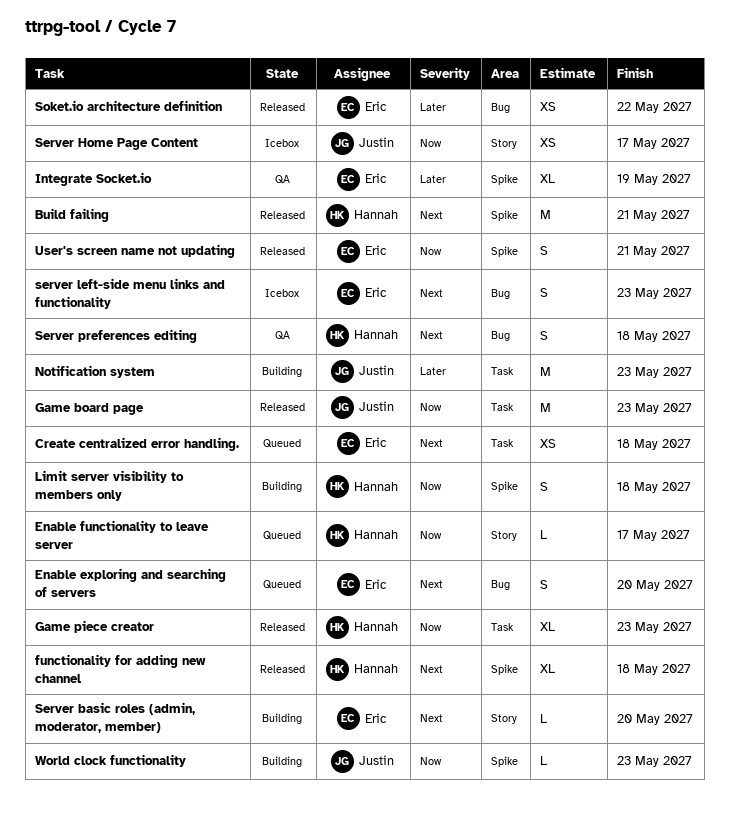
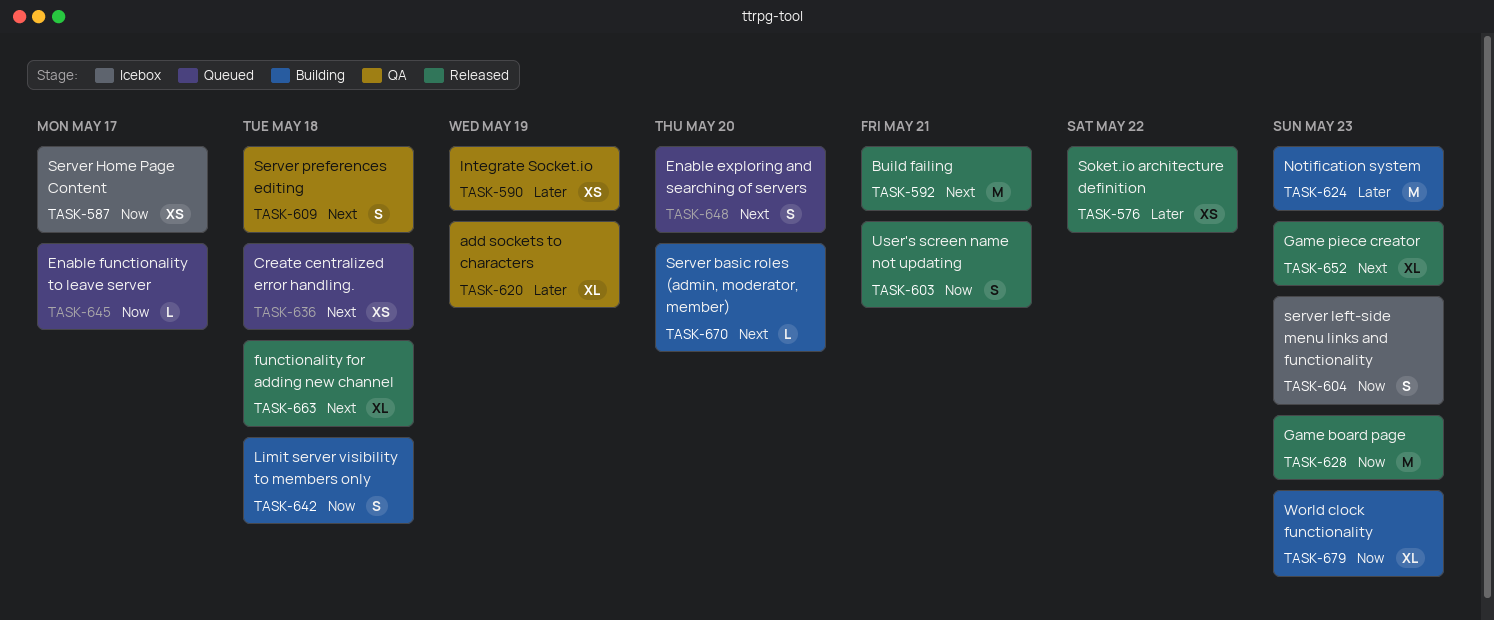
add sockets to characters: none -> present
Game piece creator, priority: Now -> Next
Integrate Socket.io, estimate: XL -> XS
server left-side menu links and functionality, priority: Next -> Now
World clock functionality, estimate: L -> XL

